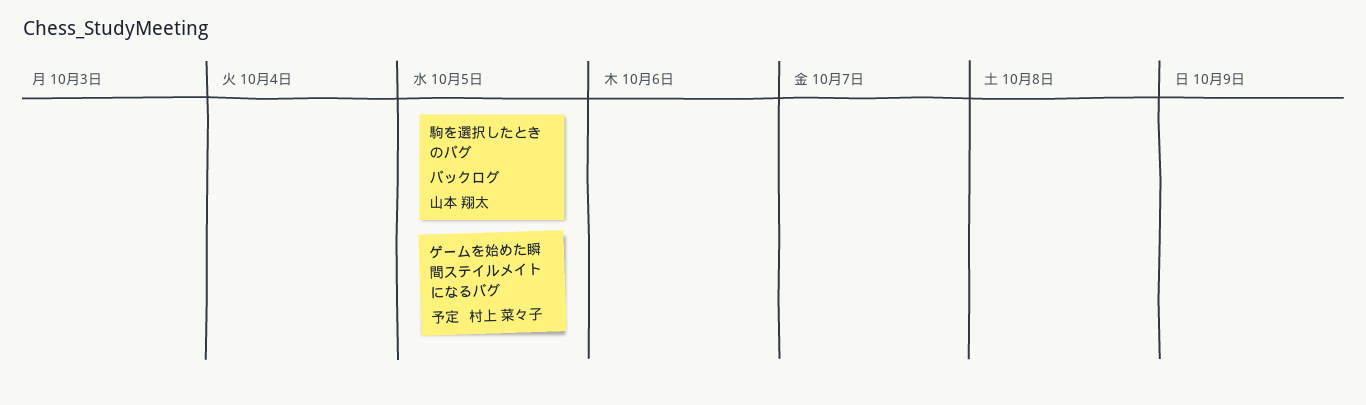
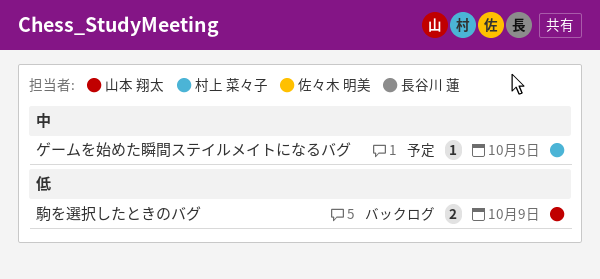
駒を選択したときのバグ, due: Oct 5 -> Oct 9

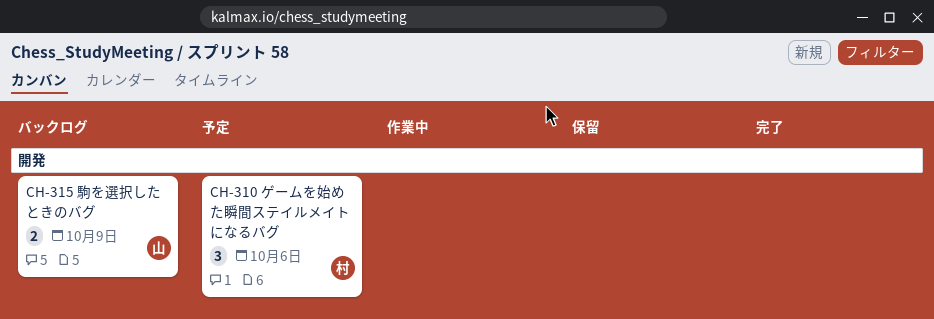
ゲームを始めた瞬間ステイルメイトになるバグ, estimate: 1 -> 3
ゲームを始めた瞬間ステイルメイトになるバグ, due: Oct 5 -> Oct 6

